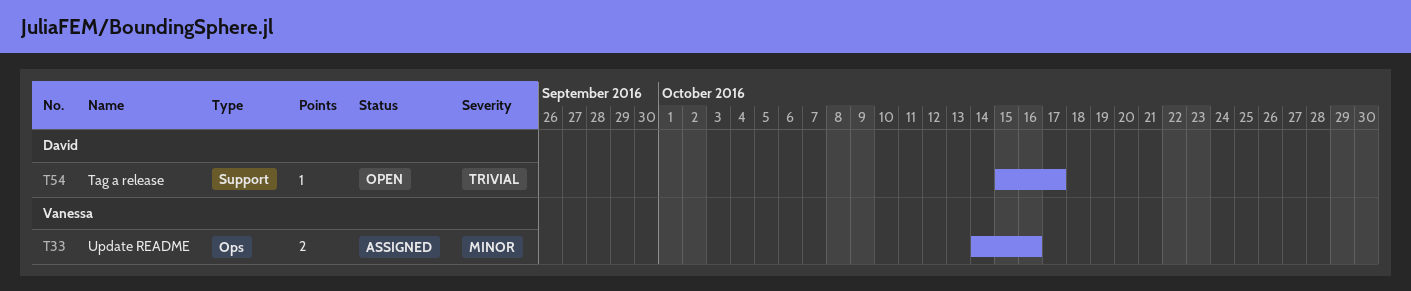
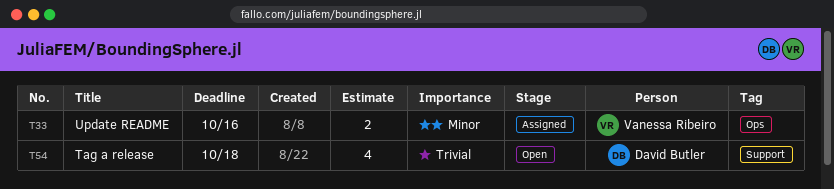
T54, estimate: 1 -> 4
T54, due: Oct 17 -> Oct 18

